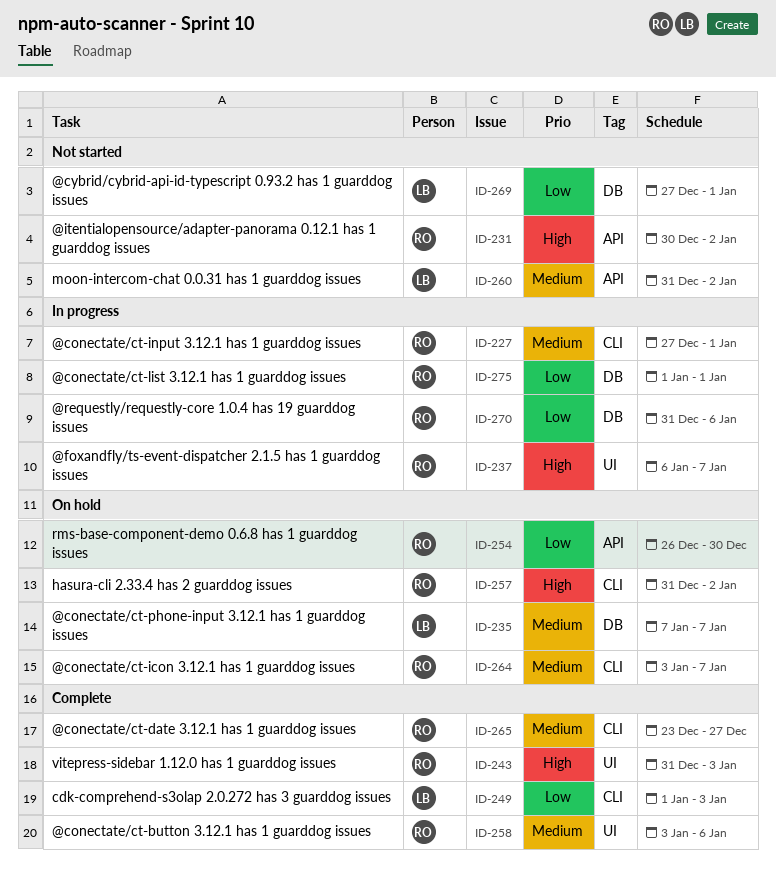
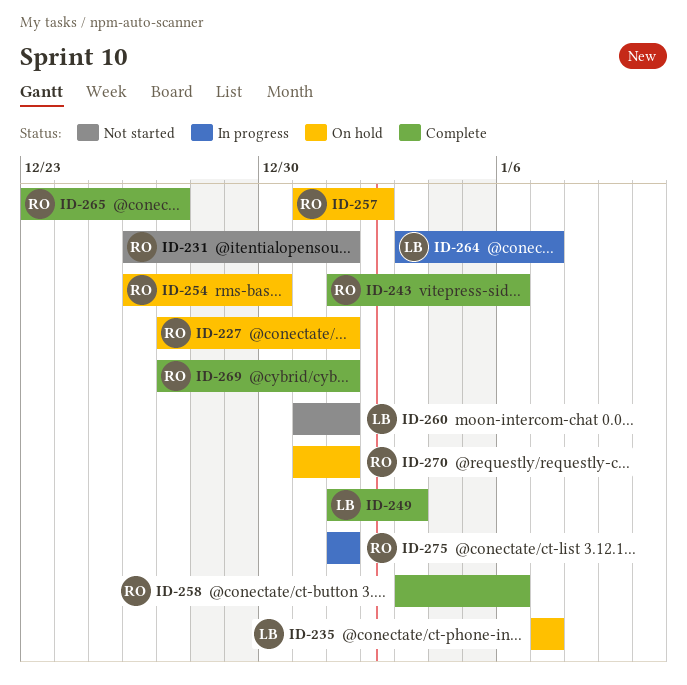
ID-227, status: In progress -> On hold
ID-231, start: Dec 30 -> Dec 26
ID-231, due: Jan 2 -> Jan 1
ID-237: present -> none
ID-243, start: Dec 31 -> Jan 1
ID-243, due: Jan 3 -> Jan 6
ID-260, due: Jan 2 -> Jan 1
ID-264, status: On hold -> In progress
ID-264, owner: RO -> LB
ID-269, status: Not started -> Complete
ID-269, owner: LB -> RO
ID-270, status: In progress -> On hold
ID-270, due: Jan 6 -> Jan 1

